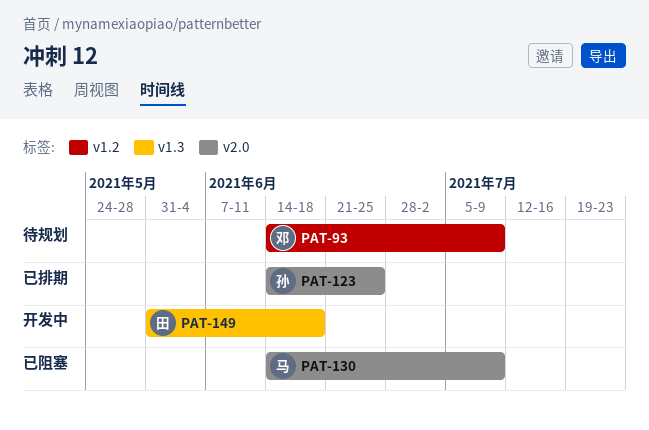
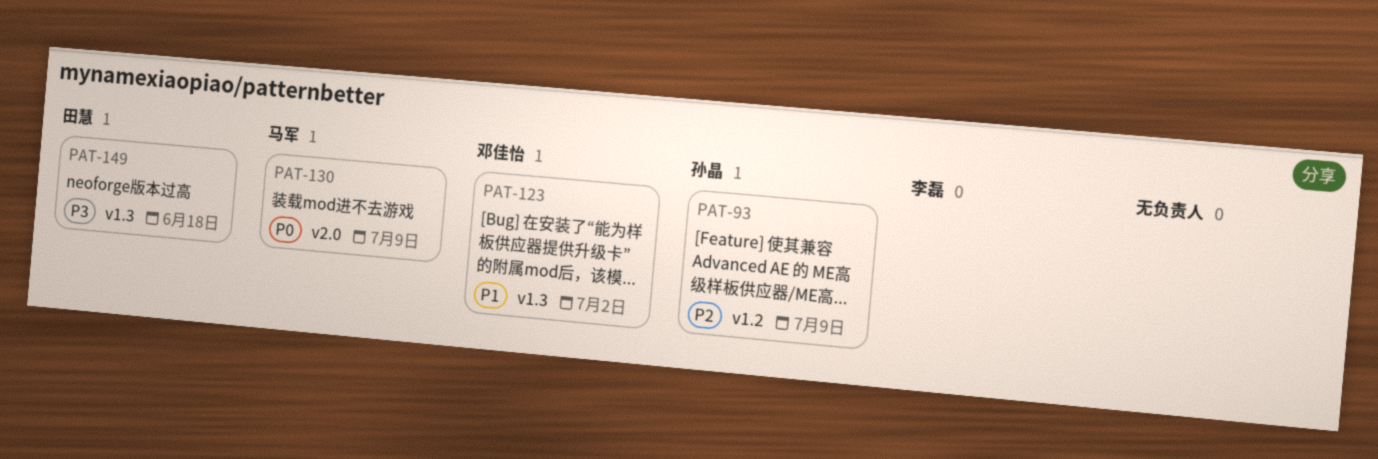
PAT-93, owner: 邓佳怡 -> 孙晶
PAT-123, owner: 孙晶 -> 邓佳怡
PAT-123, label: v2.0 -> v1.3
PAT-123, due: Jun 25 -> Jul 2

